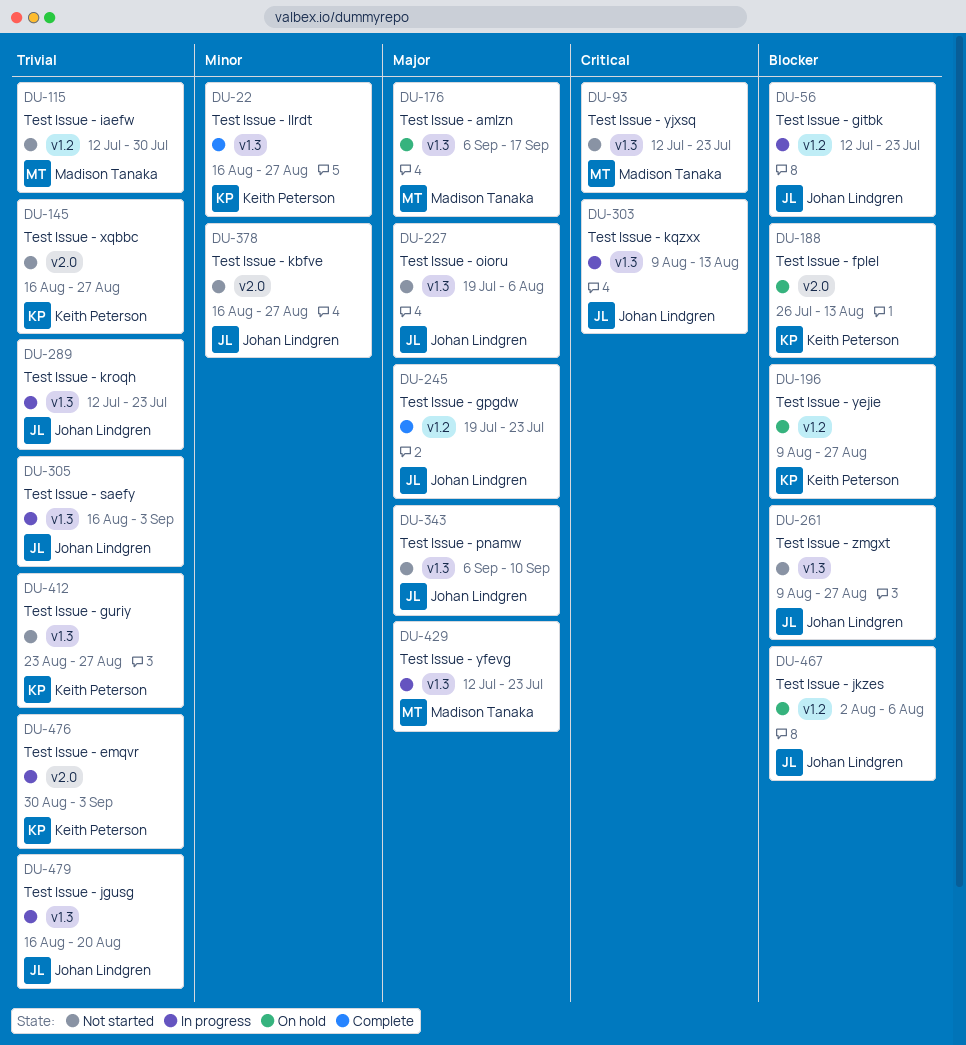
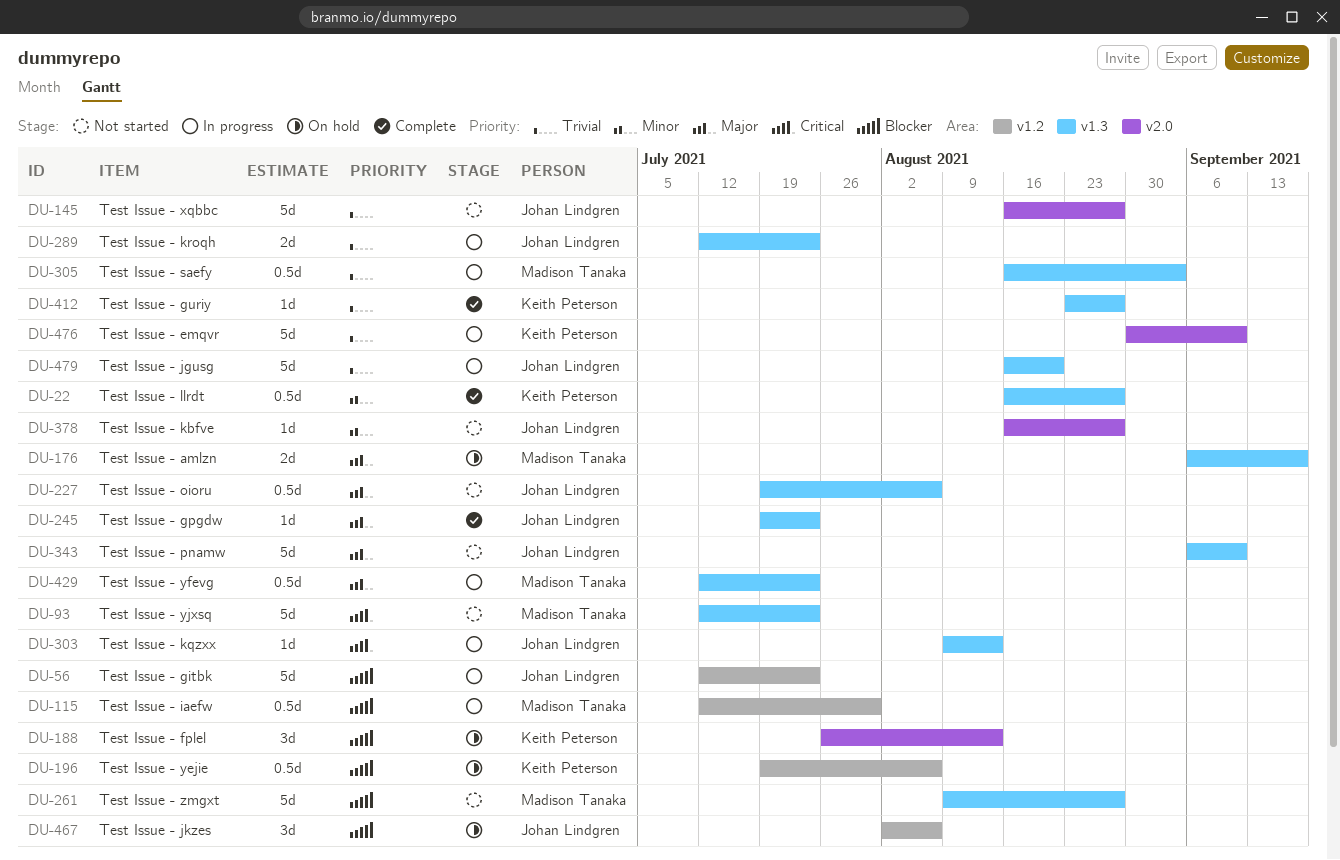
DU-115, status: Not started -> In progress
DU-115, priority: Trivial -> Blocker
DU-145, owner: Keith Peterson -> Johan Lindgren
DU-196, start: Aug 9 -> Jul 19
DU-196, due: Aug 27 -> Aug 6
DU-245, label: v1.2 -> v1.3
DU-261, owner: Johan Lindgren -> Madison Tanaka
DU-305, owner: Johan Lindgren -> Madison Tanaka
DU-412, status: Not started -> Complete
DU-476, due: Sep 3 -> Sep 10

